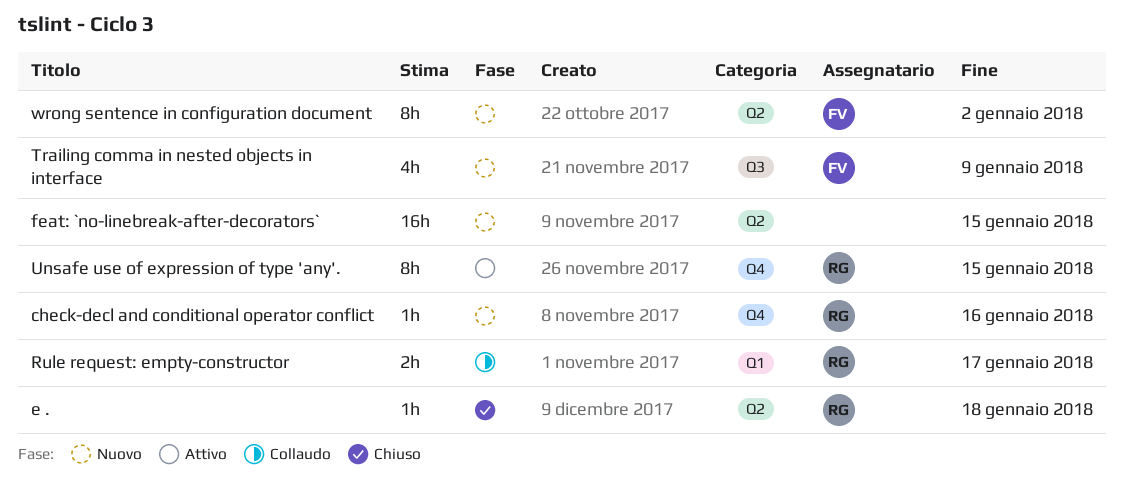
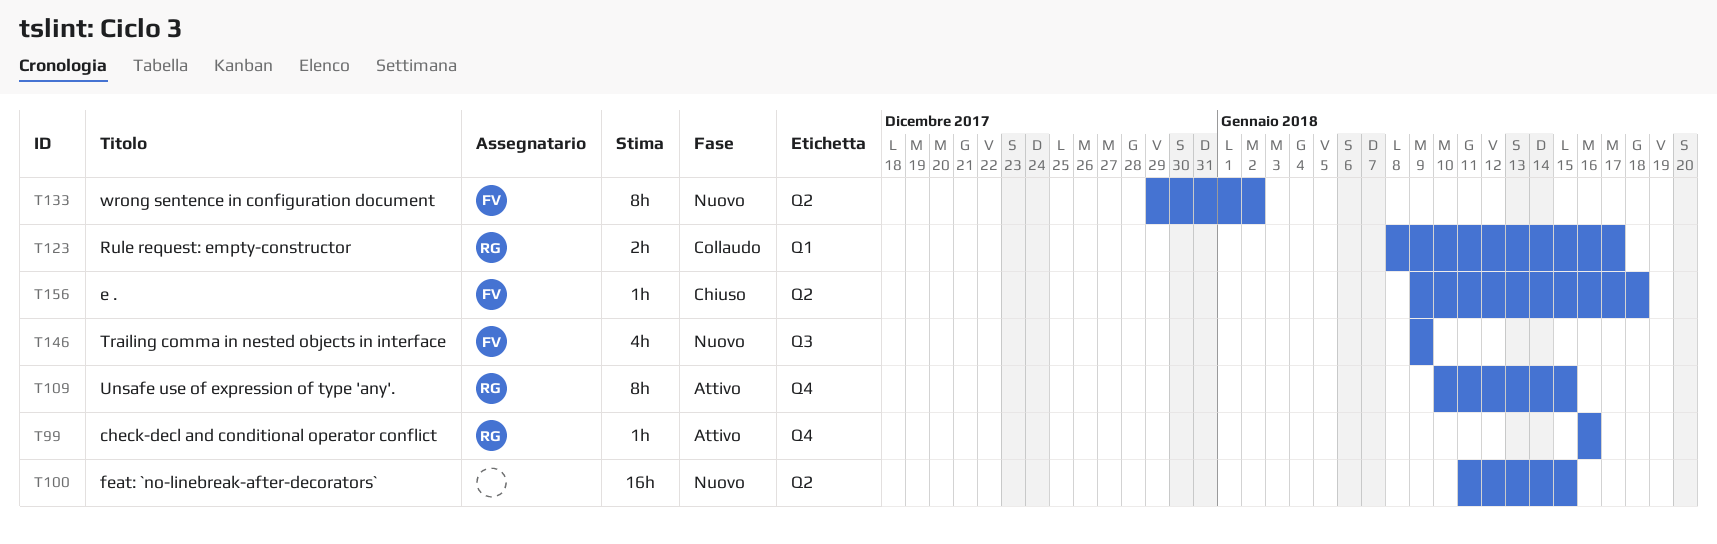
check-decl and conditional operator conflict, status: Nuovo -> Attivo
e ., owner: RG -> FV

